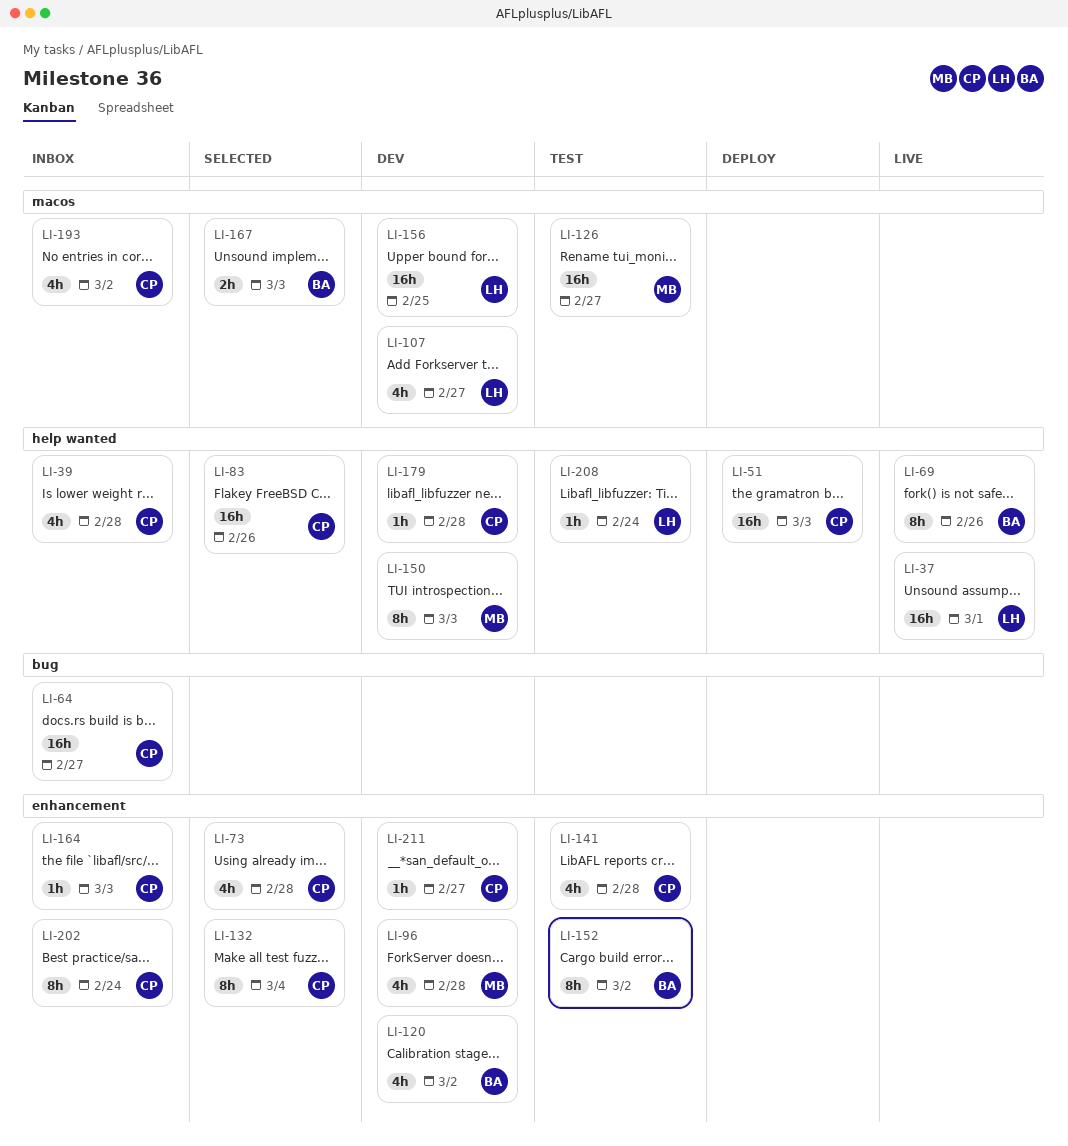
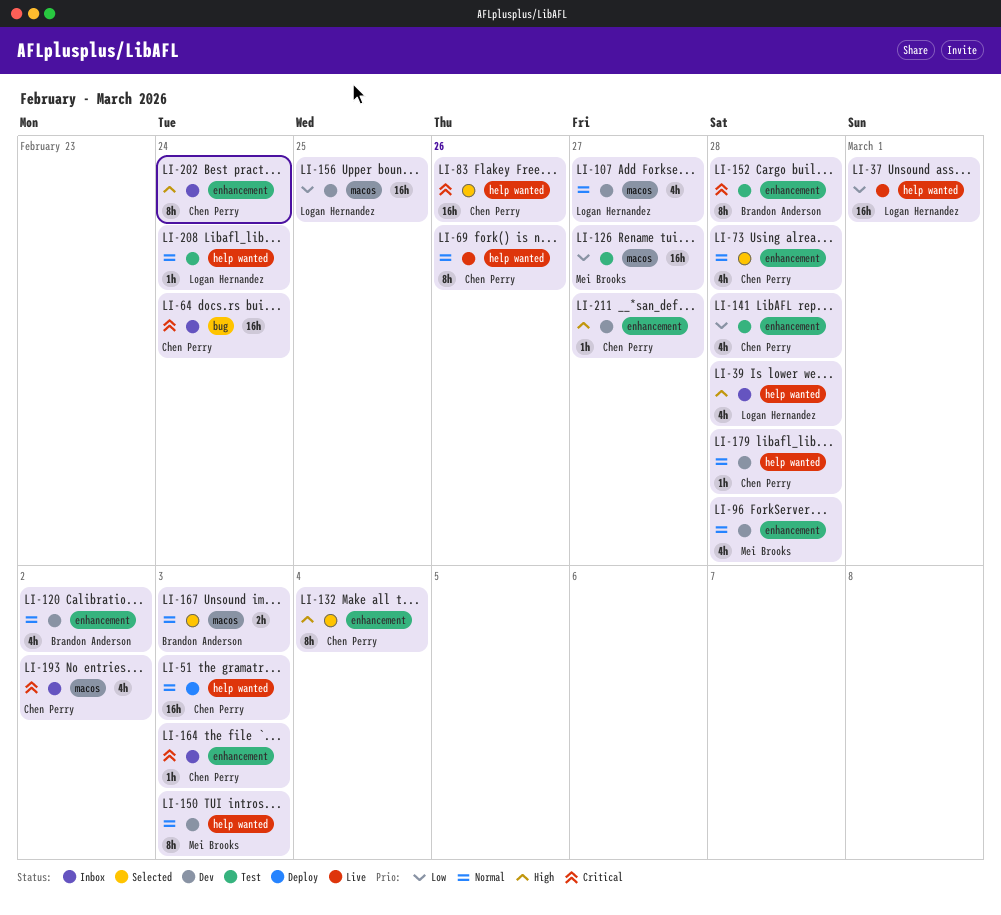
LI-39, owner: Chen Perry -> Logan Hernandez
LI-64, due: Feb 27 -> Feb 24
LI-69, owner: Brandon Anderson -> Chen Perry
LI-152, due: Mar 2 -> Feb 28

